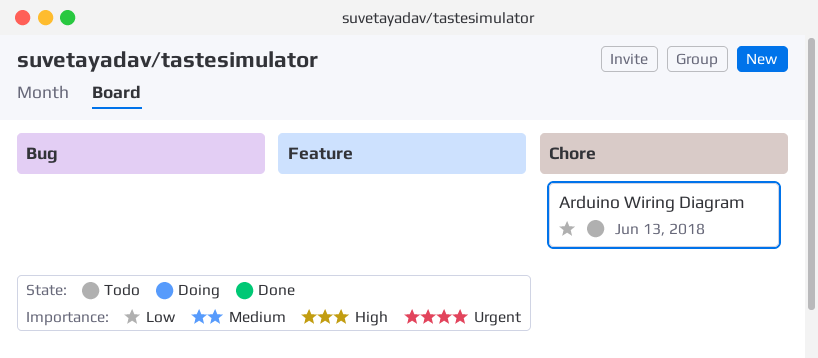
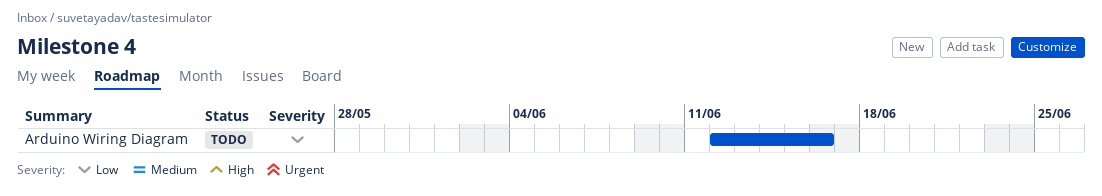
Arduino Wiring Diagram, due: Jun 13 -> Jun 16

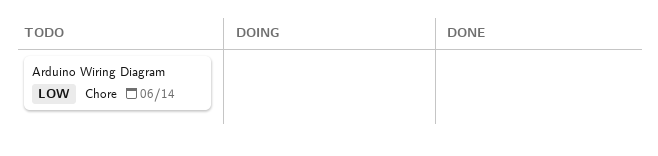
Arduino Wiring Diagram, due: Jun 16 -> Jun 14

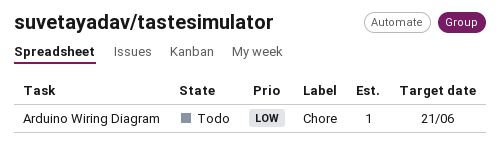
Arduino Wiring Diagram, due: Jun 14 -> Jun 21

